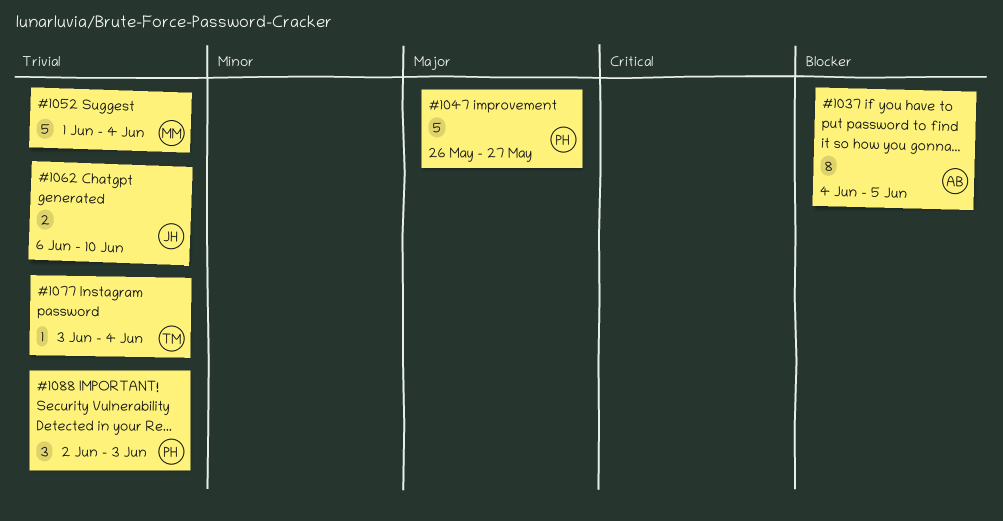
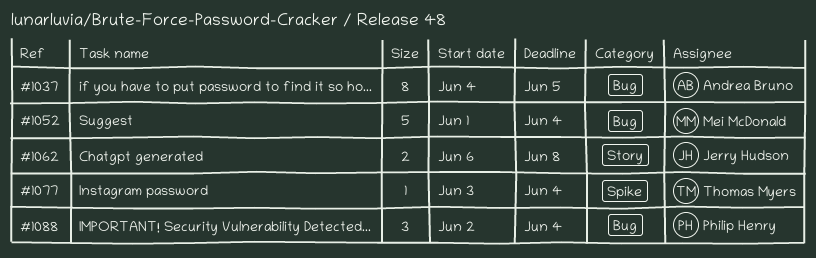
#1047: present -> none
#1062, due: Jun 10 -> Jun 8
#1088, due: Jun 3 -> Jun 4

